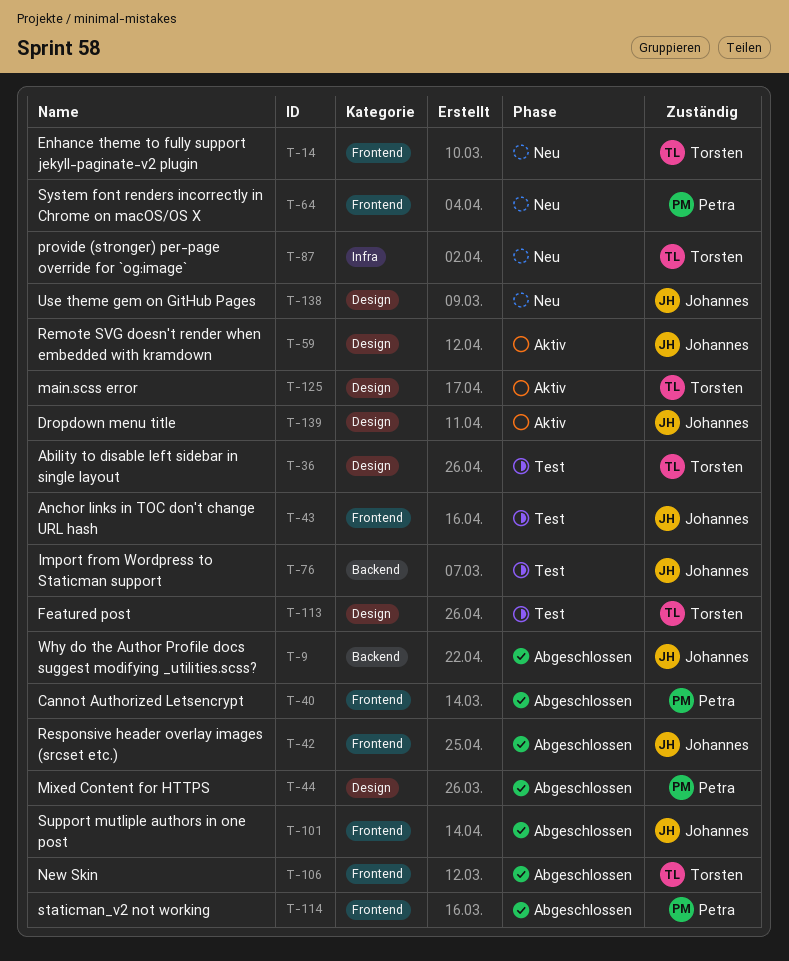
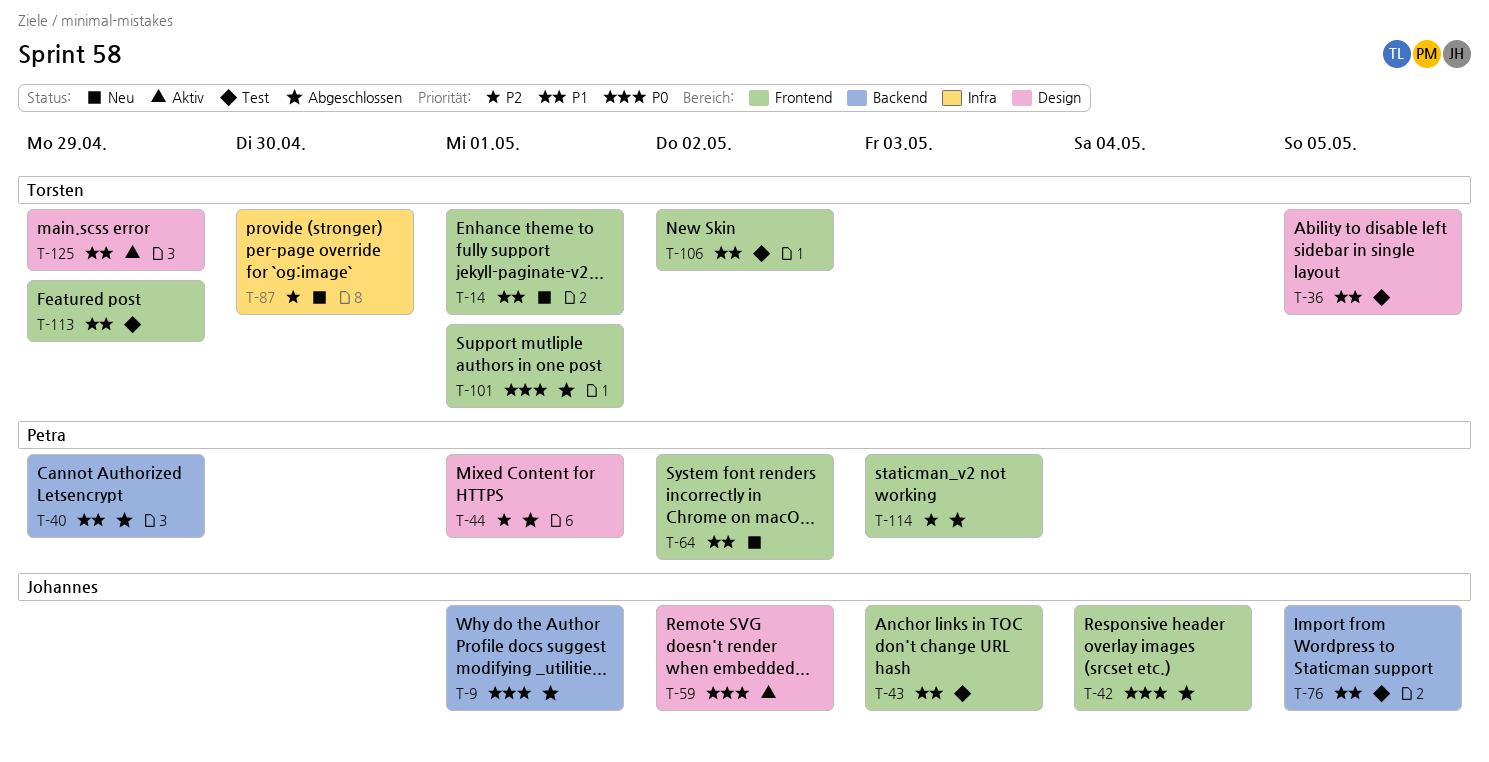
T-40, label: Frontend -> Backend
T-101, owner: Johannes -> Torsten
T-106, status: Abgeschlossen -> Test
T-113, label: Design -> Frontend
T-138: present -> none
T-139: present -> none

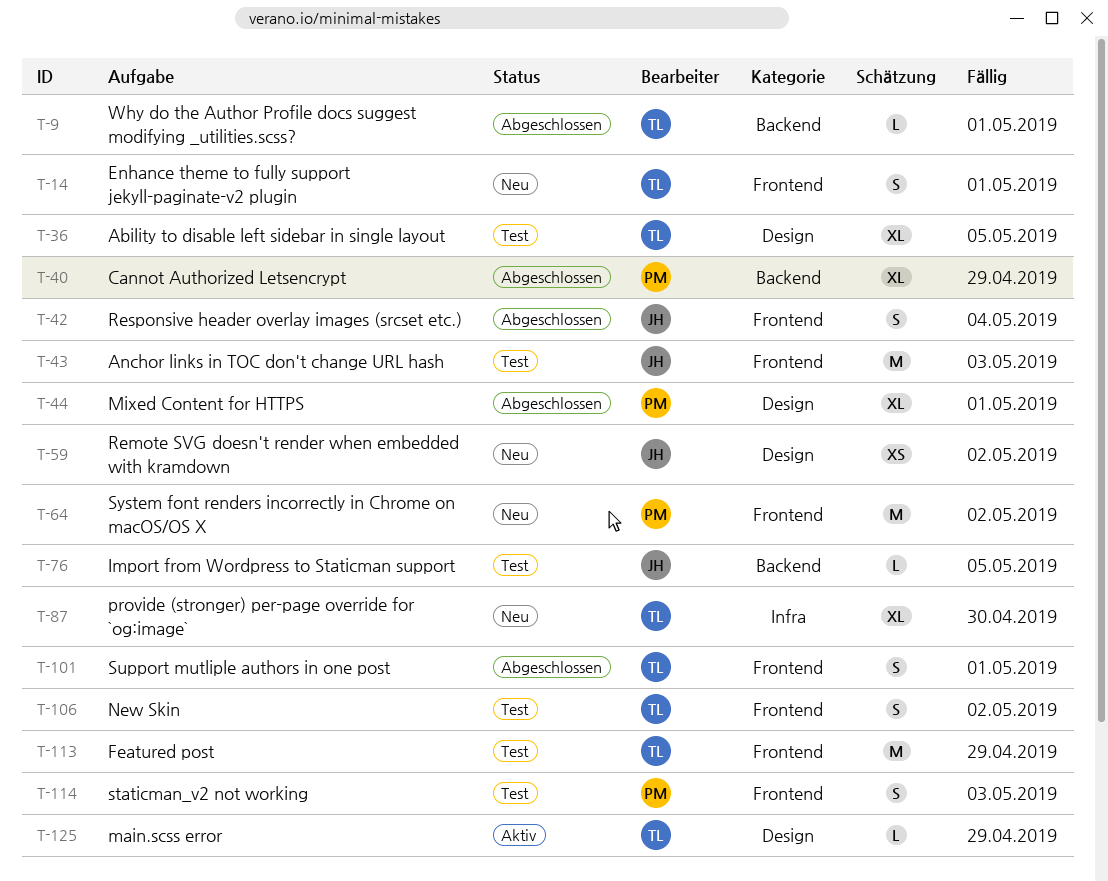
T-9, owner: Johannes -> Torsten
T-59, status: Aktiv -> Neu
T-114, status: Abgeschlossen -> Test

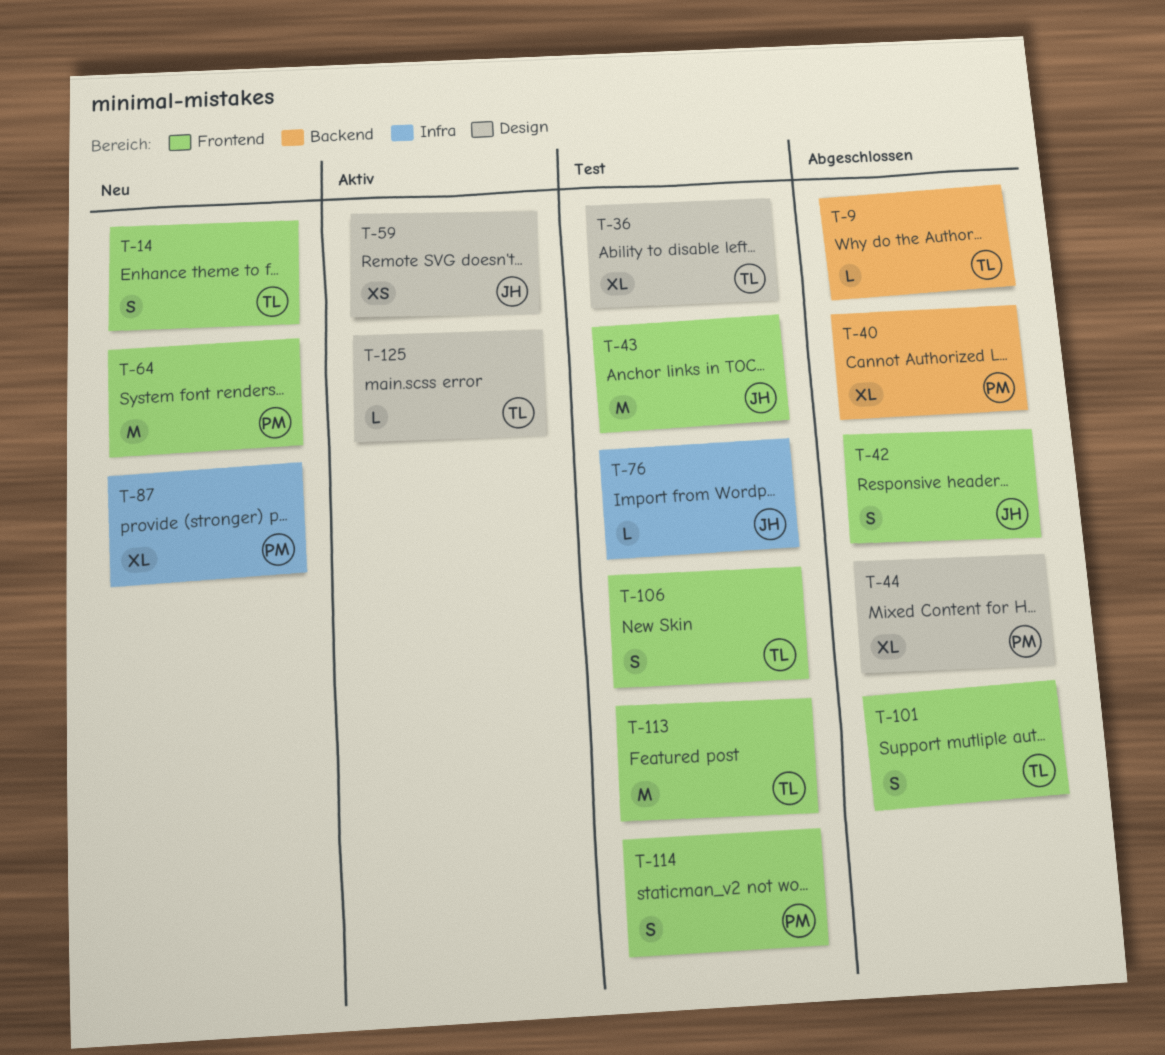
T-59, status: Neu -> Aktiv
T-76, label: Backend -> Infra
T-87, owner: TL -> PM

